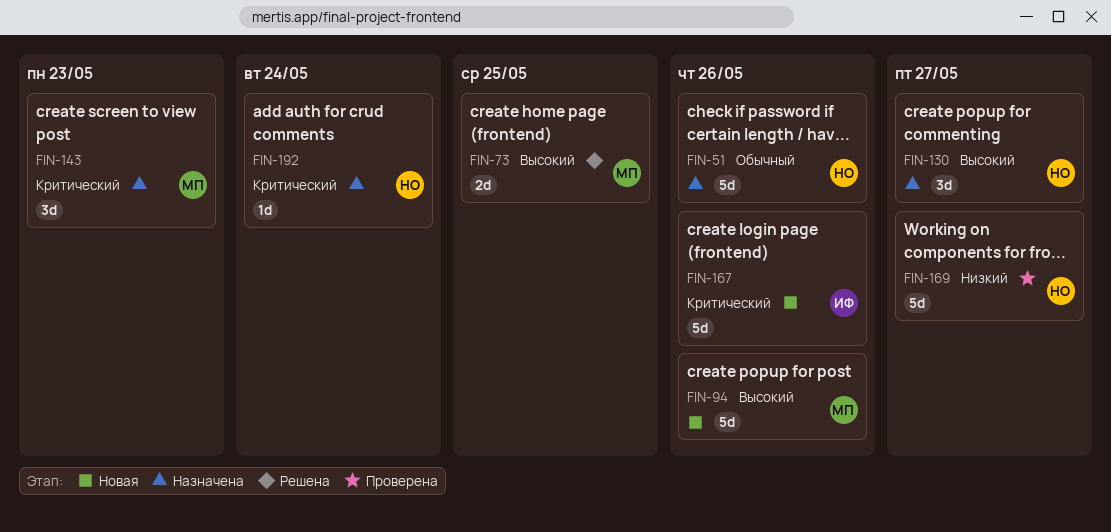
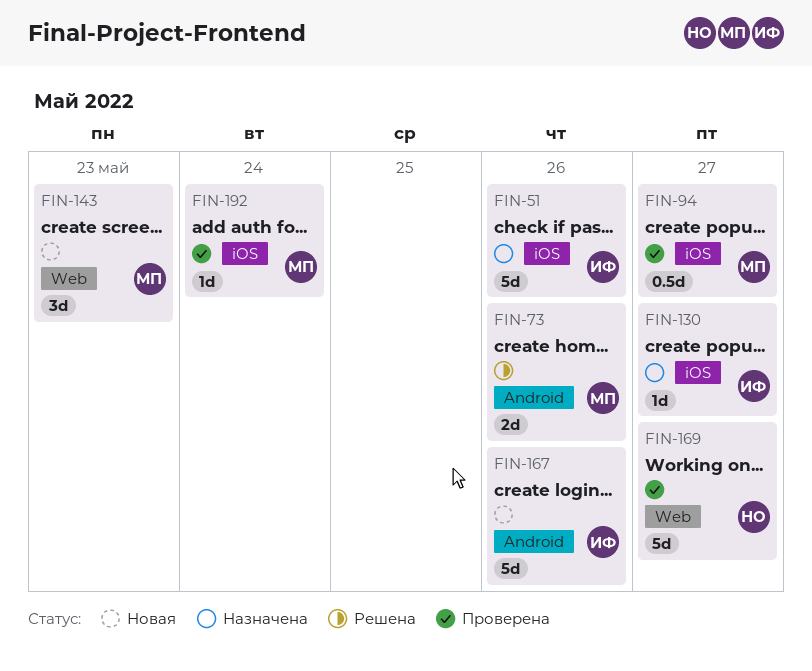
FIN-51, owner: НО -> ИФ
FIN-73, due: May 25 -> May 26
FIN-94, status: Новая -> Проверена
FIN-94, estimate: 5d -> 0.5d
FIN-94, due: May 26 -> May 27
FIN-130, owner: НО -> ИФ
FIN-130, estimate: 3d -> 1d
FIN-143, status: Назначена -> Новая
FIN-192, status: Назначена -> Проверена
FIN-192, owner: НО -> МП

